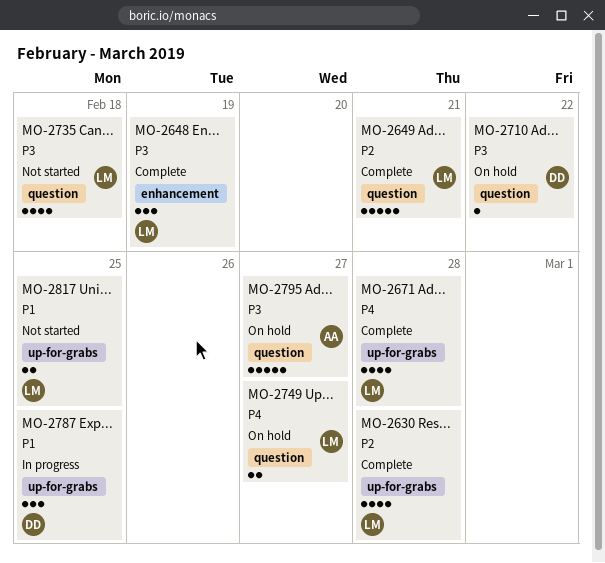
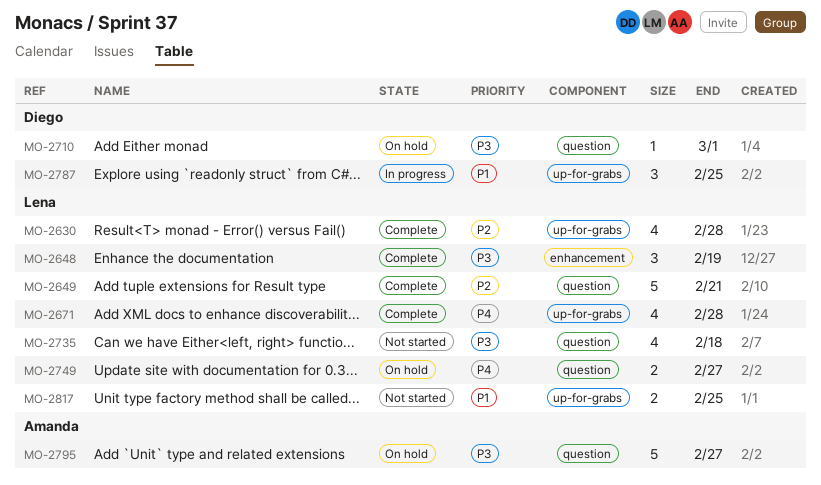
MO-2710, due: Feb 22 -> Mar 1

